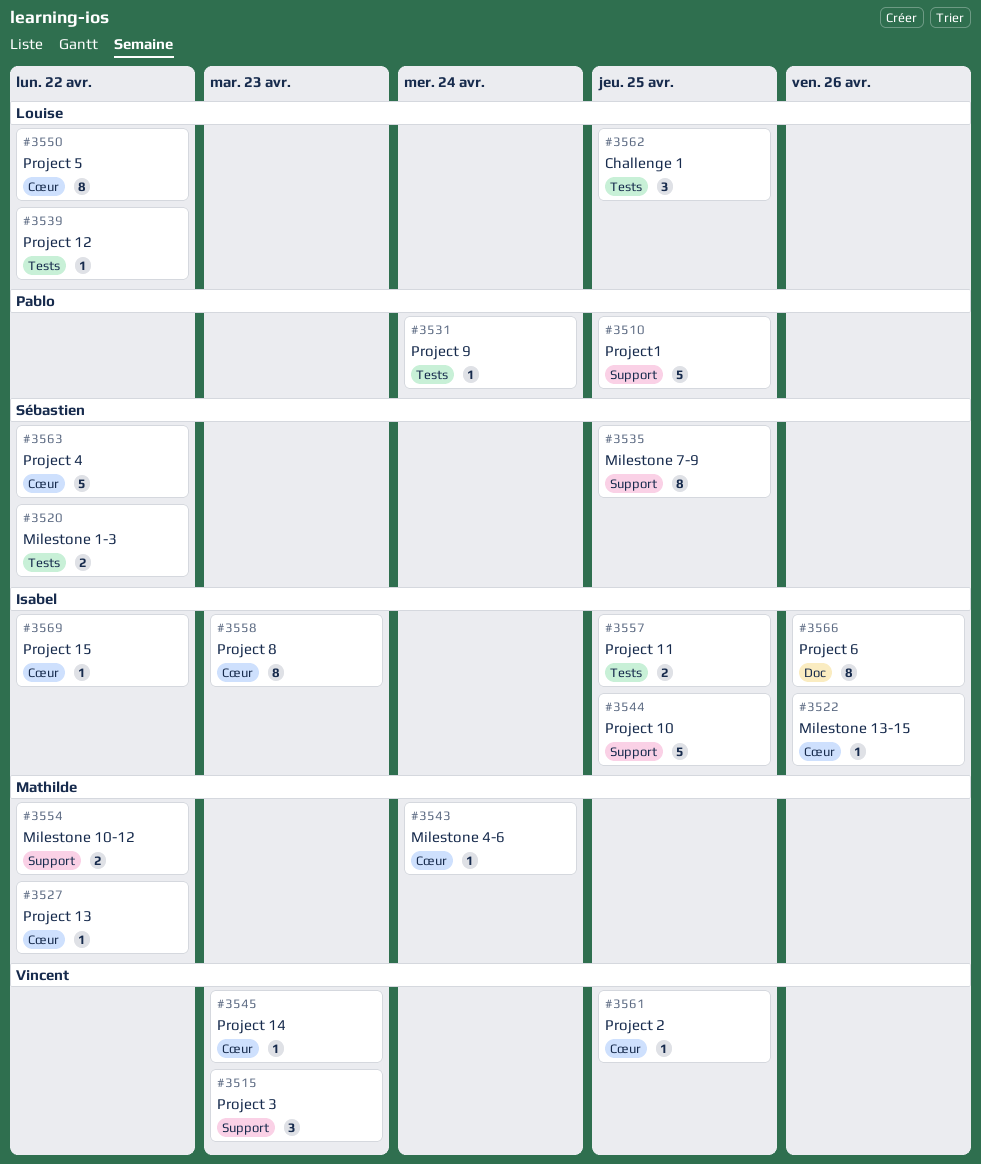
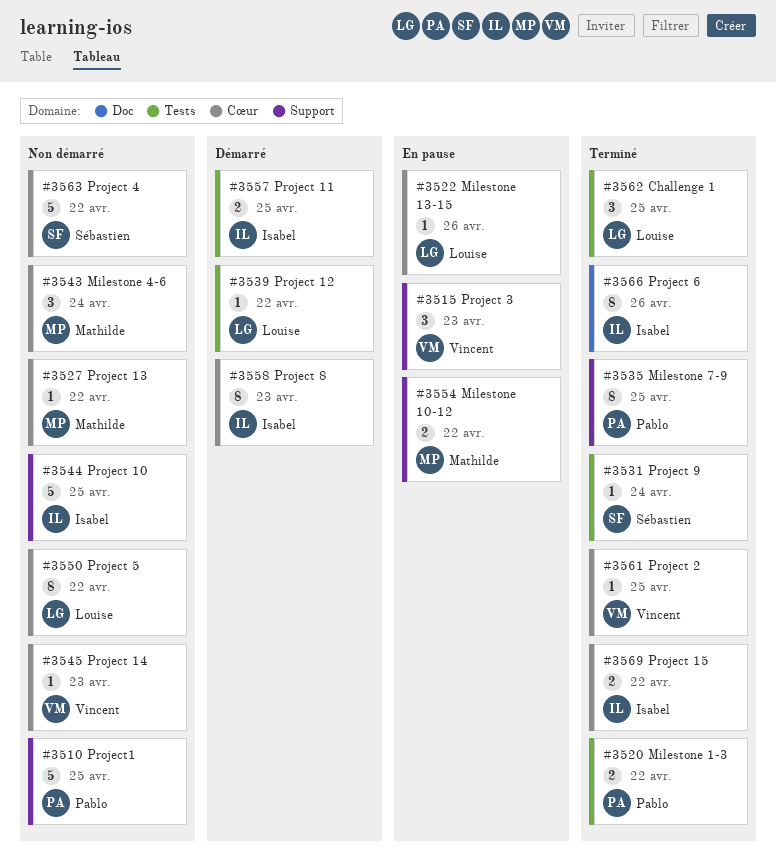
#3520, owner: Sébastien -> Pablo
#3522, owner: Isabel -> Louise
#3531, owner: Pablo -> Sébastien
#3535, owner: Sébastien -> Pablo
#3543, estimate: 1 -> 3
#3569, estimate: 1 -> 2

